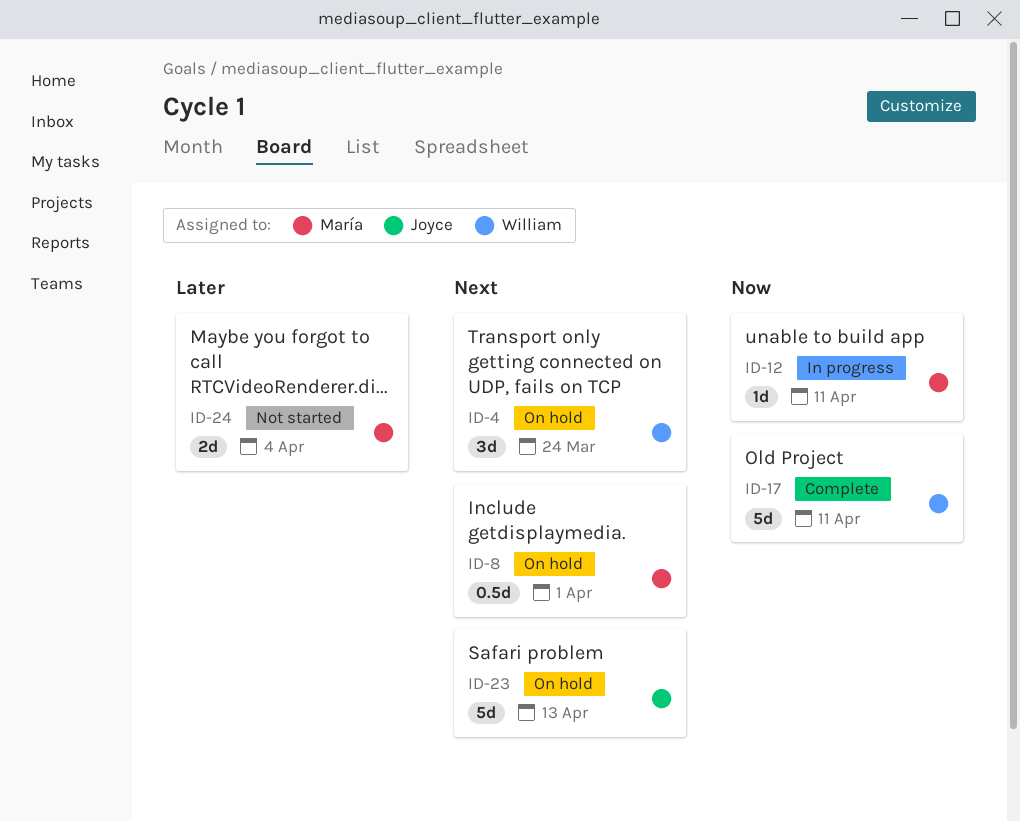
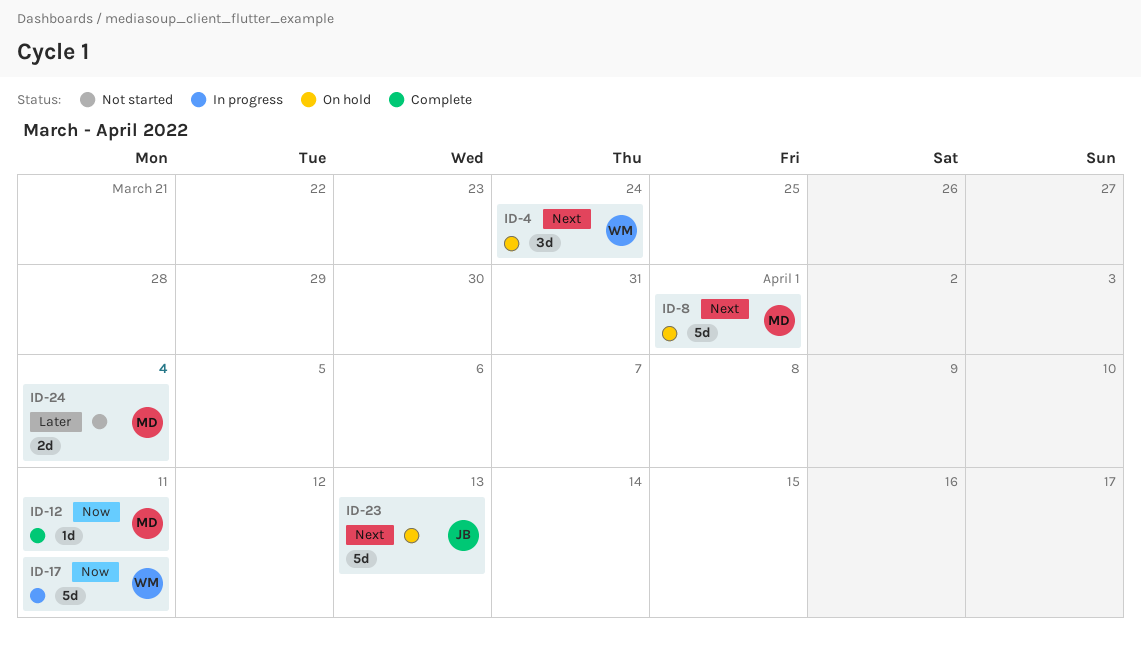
ID-8, estimate: 0.5d -> 5d
ID-12, status: In progress -> Complete
ID-17, status: Complete -> In progress

